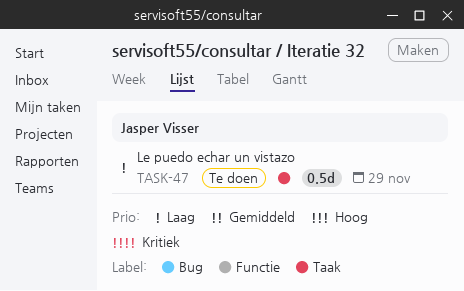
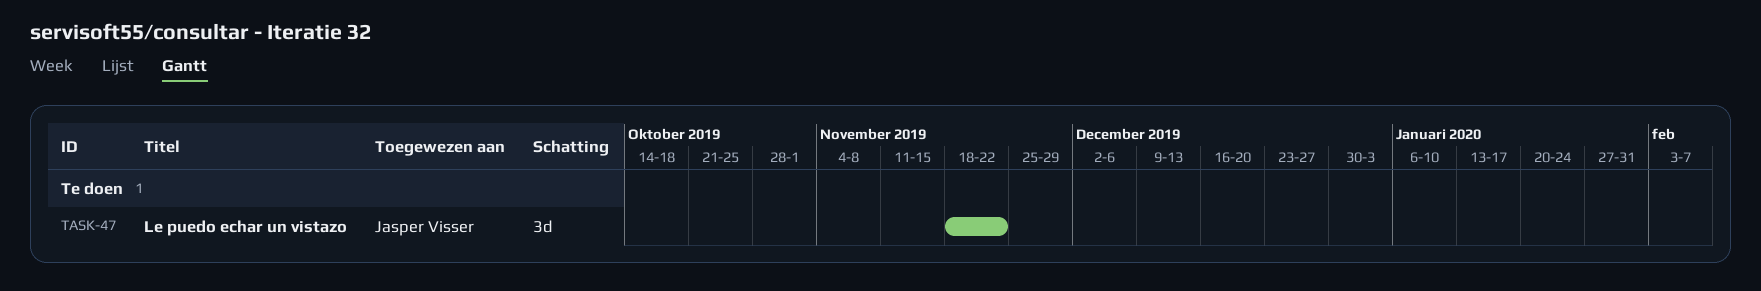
TASK-47, estimate: 0.5d -> 3d
TASK-47, due: Nov 29 -> Nov 22

